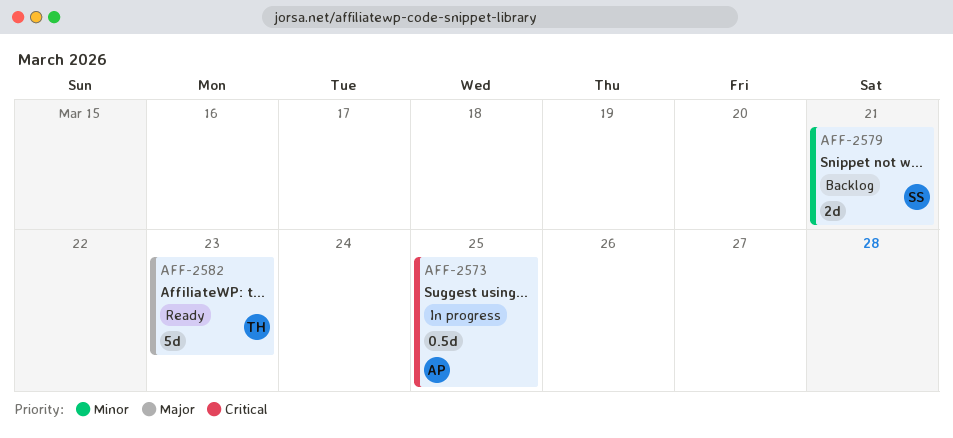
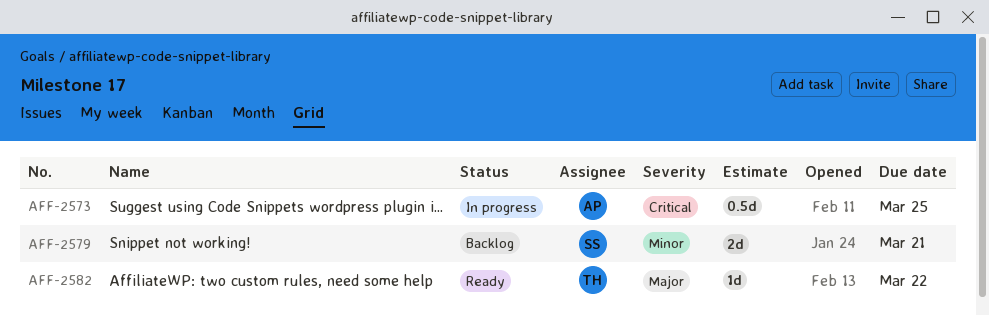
AFF-2582, estimate: 5d -> 1d
AFF-2582, due: Mar 23 -> Mar 22

